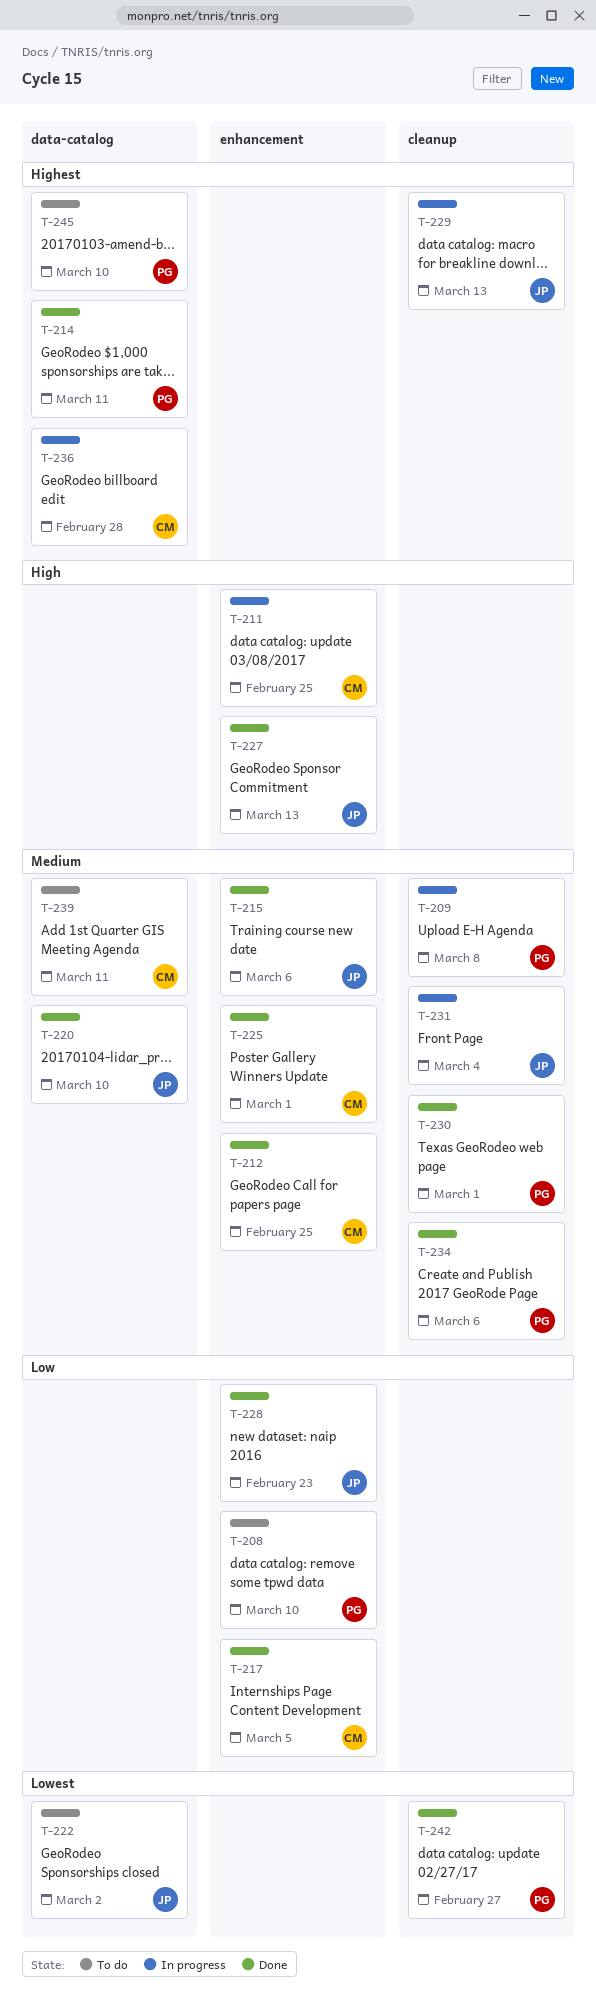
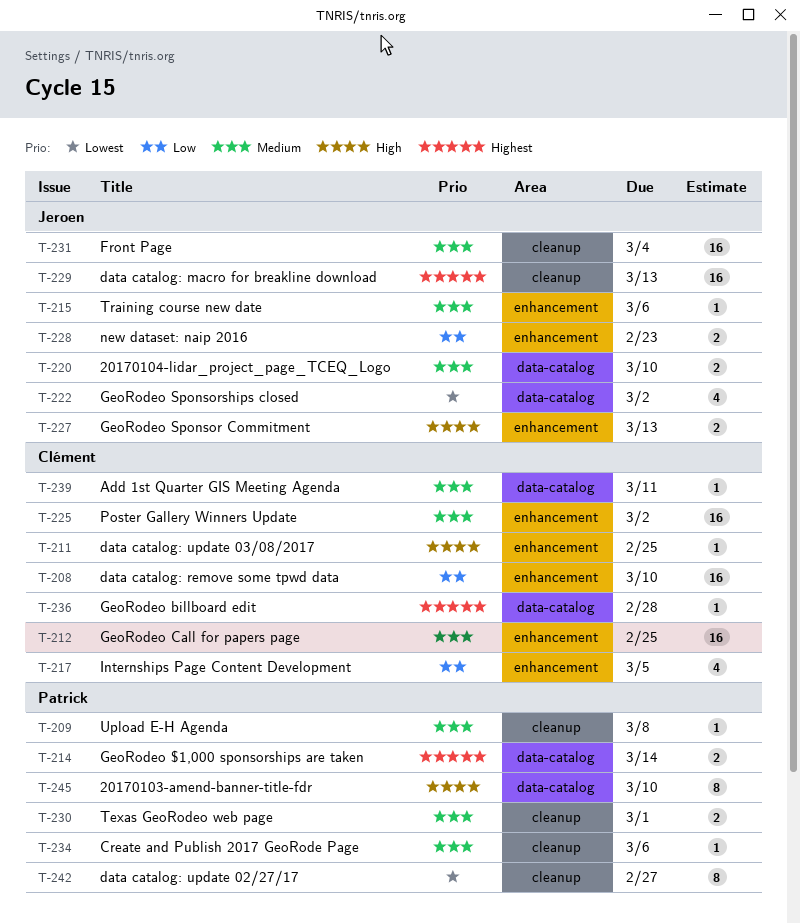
T-208, owner: Patrick -> Clément
T-214, due: Mar 11 -> Mar 14
T-225, due: Mar 1 -> Mar 2
T-245, priority: Highest -> High

